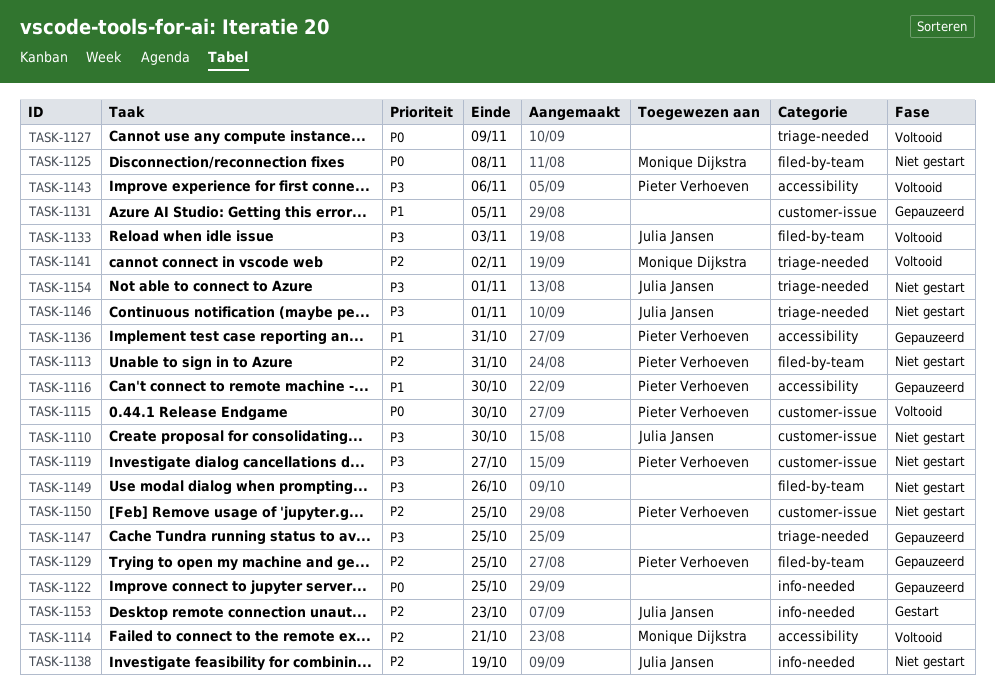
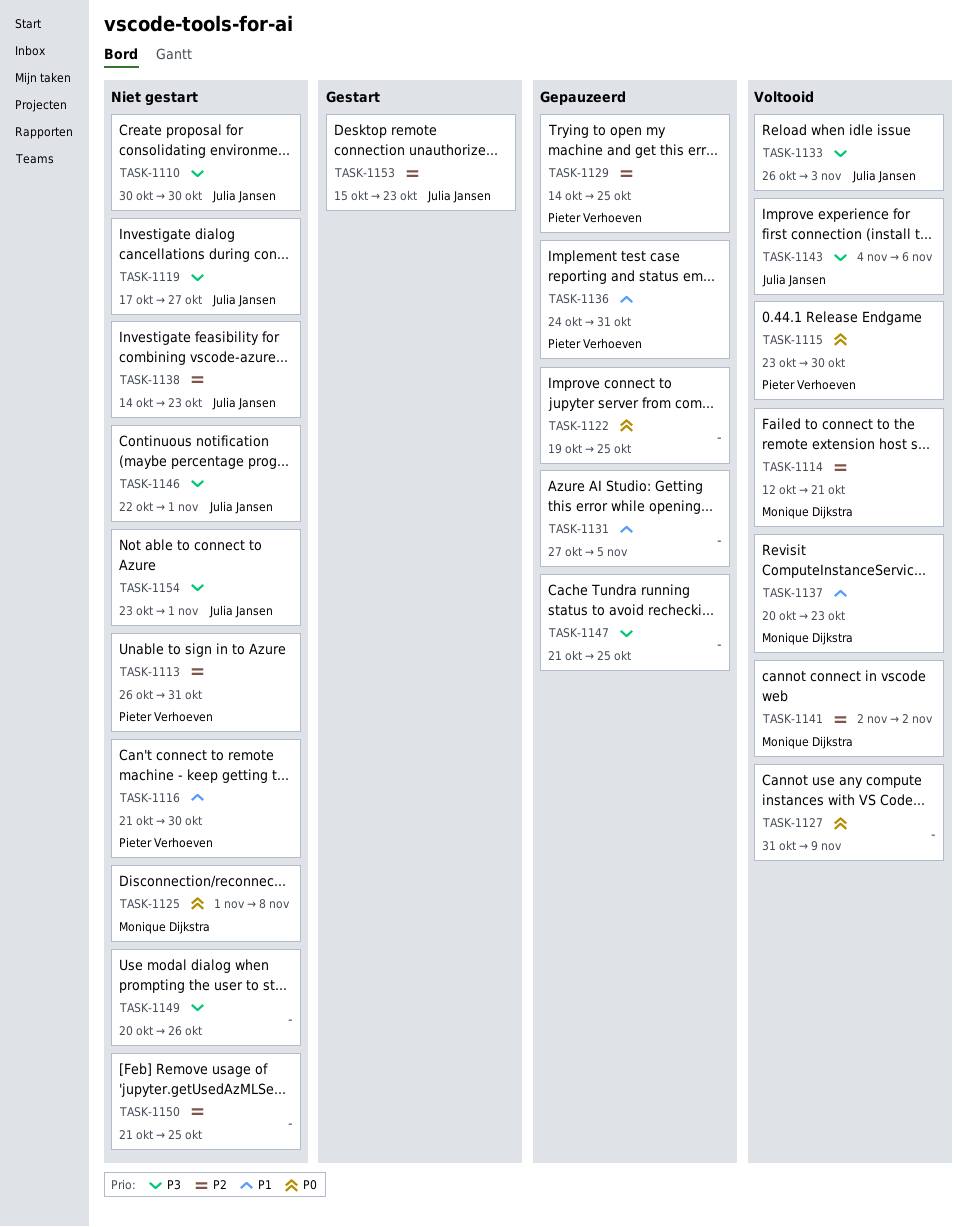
TASK-1116, status: Gepauzeerd -> Niet gestart
TASK-1119, owner: Pieter Verhoeven -> Julia Jansen
TASK-1137: none -> present
TASK-1138, due: Oct 19 -> Oct 23
TASK-1143, owner: Pieter Verhoeven -> Julia Jansen
TASK-1150, owner: Pieter Verhoeven -> none

